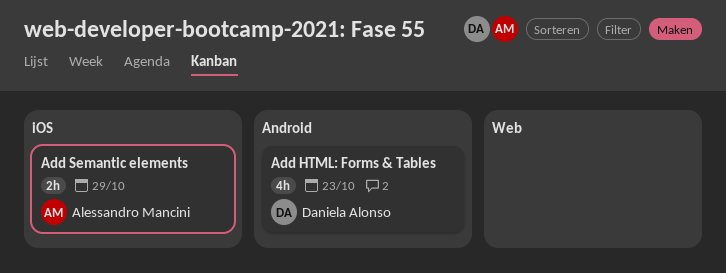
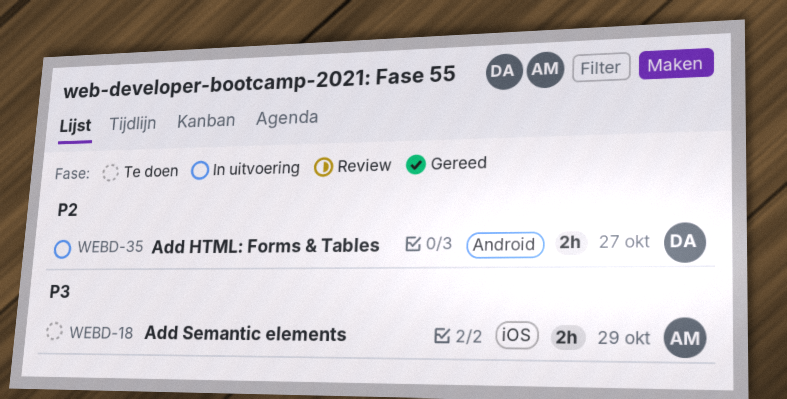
Add HTML: Forms & Tables, estimate: 4h -> 2h
Add HTML: Forms & Tables, due: Oct 23 -> Oct 27

